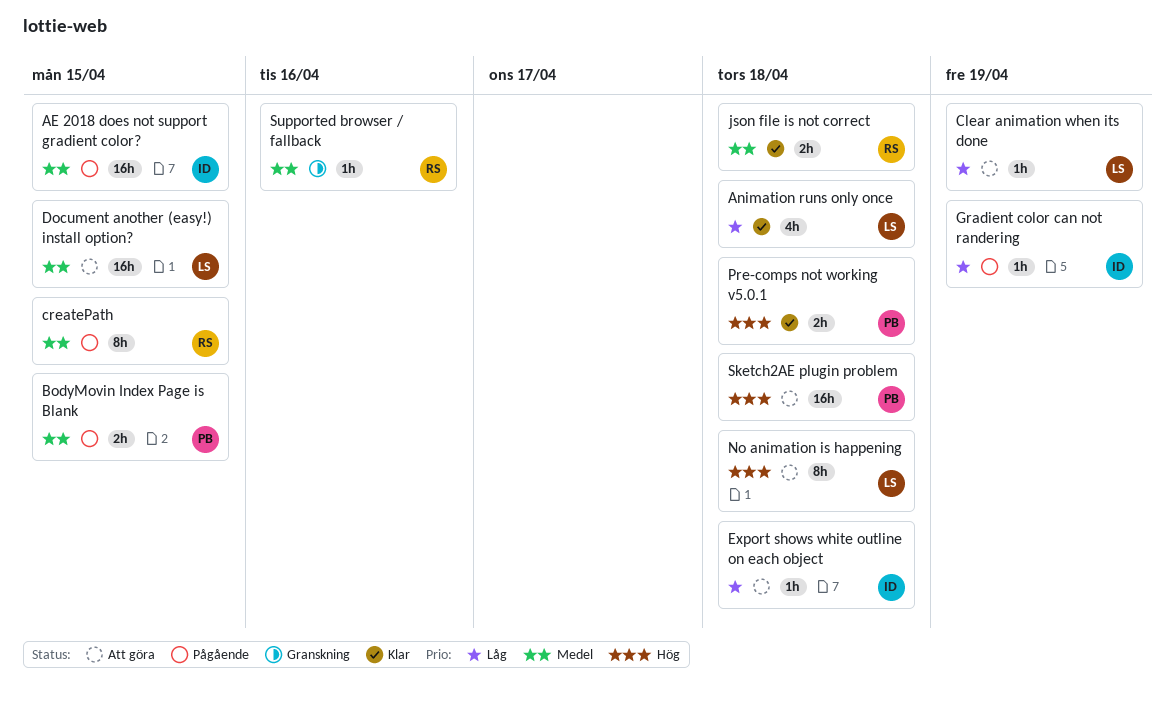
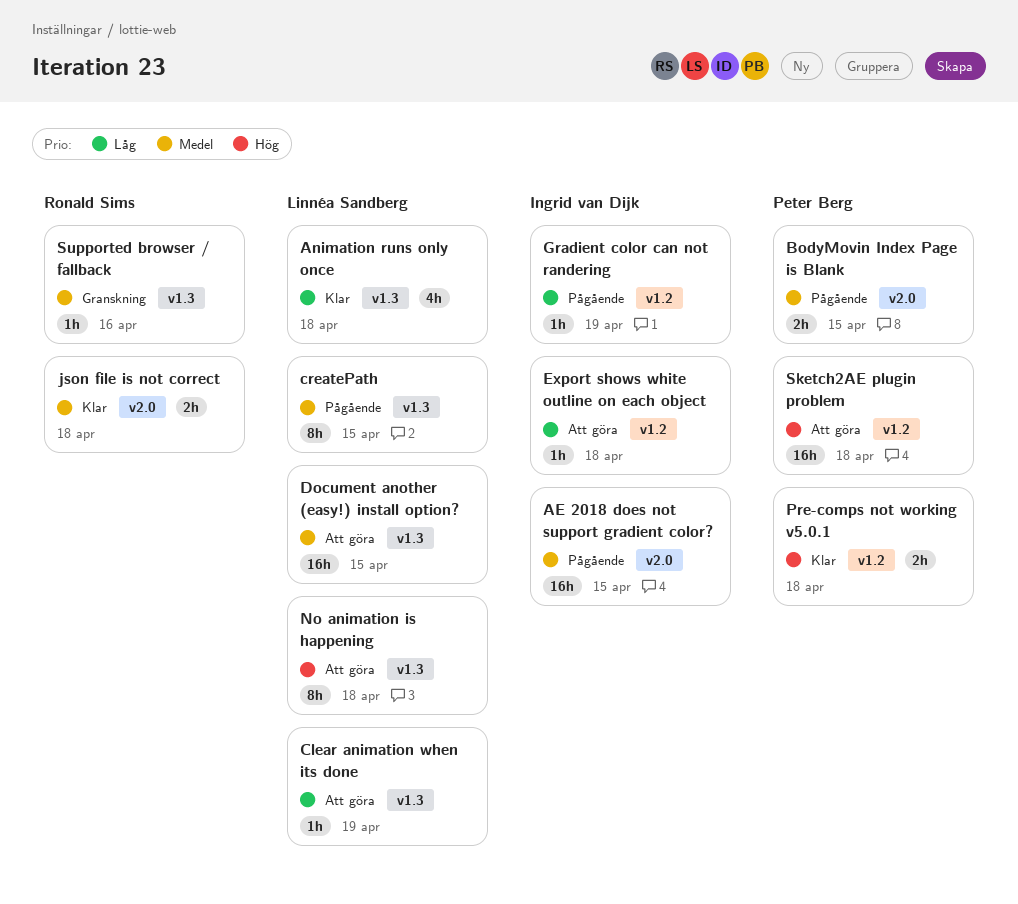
createPath, owner: Ronald Sims -> Linnéa Sandberg

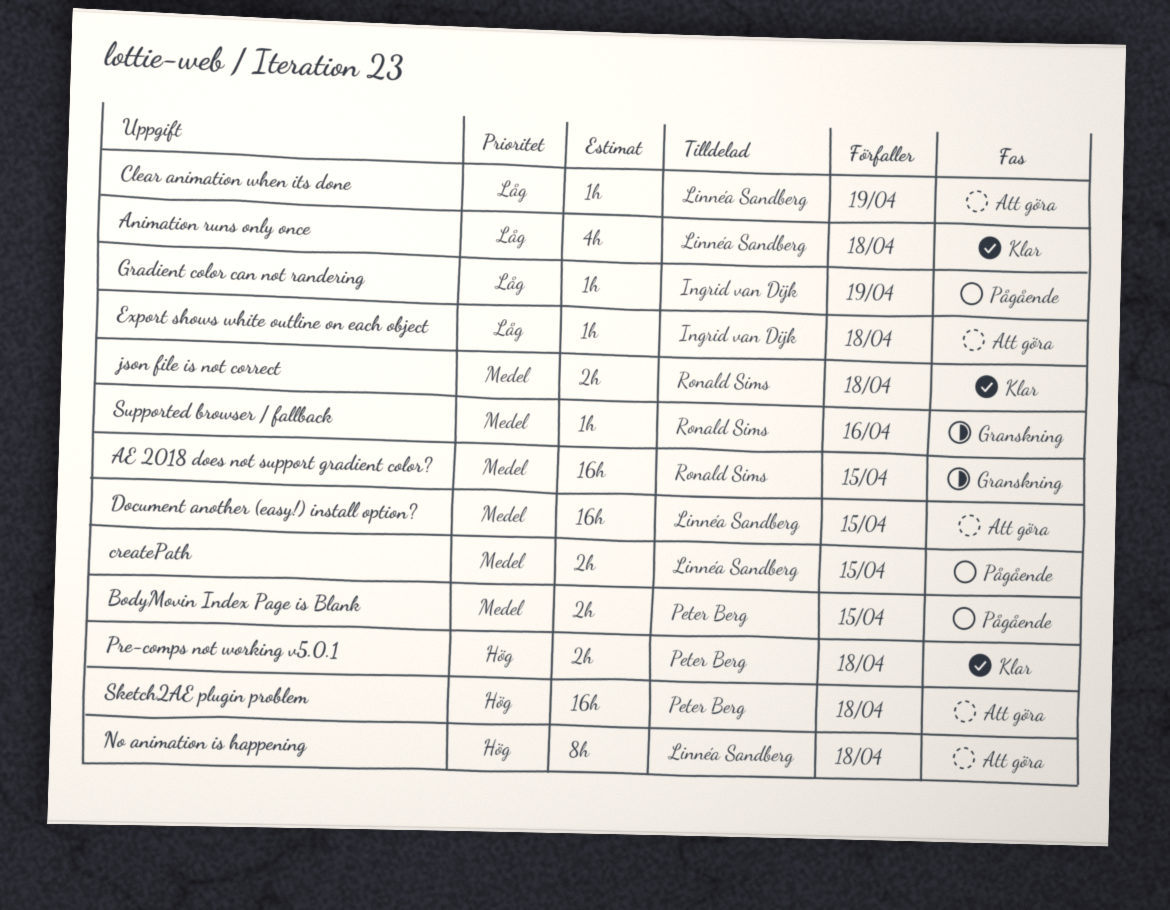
AE 2018 does not support gradient color?, status: Pågående -> Granskning
AE 2018 does not support gradient color?, owner: Ingrid van Dijk -> Ronald Sims
createPath, estimate: 8h -> 2h

